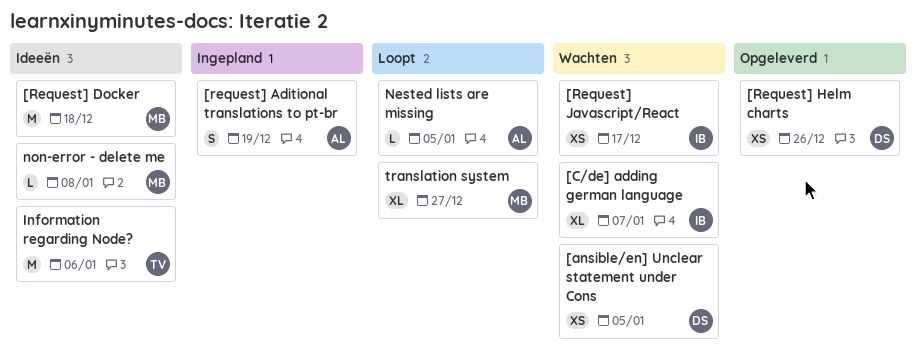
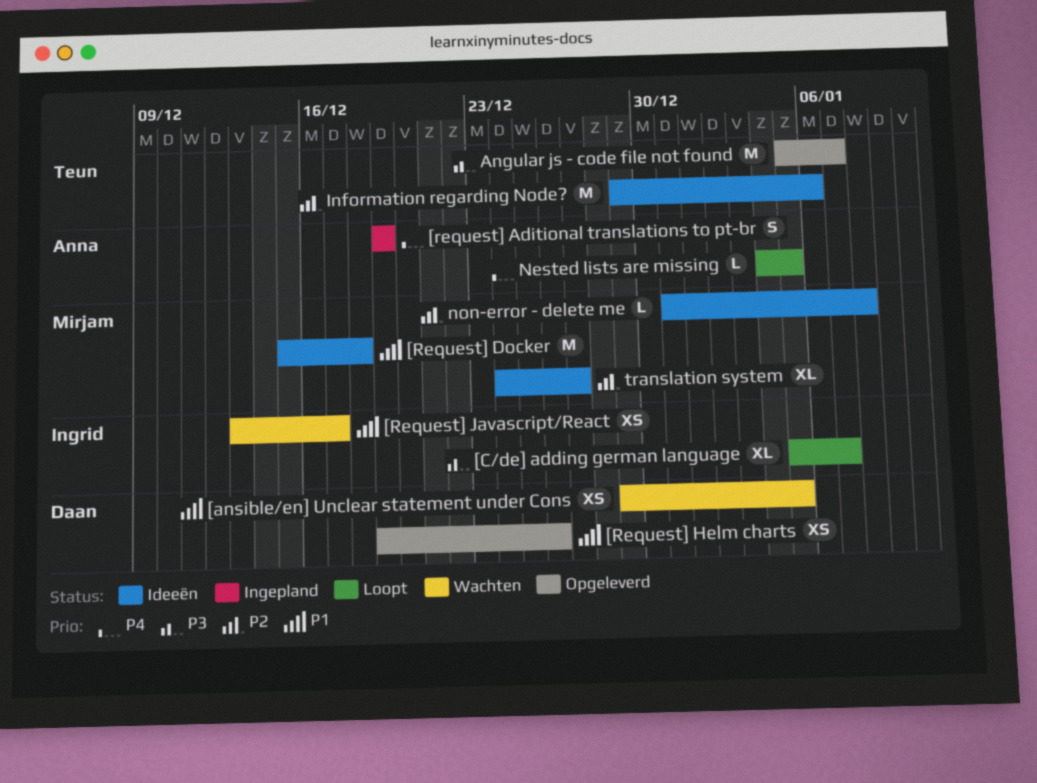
[C/de] adding german language, status: Wachten -> Loopt
Angular js - code file not found: none -> present
translation system, status: Loopt -> Ideeën

